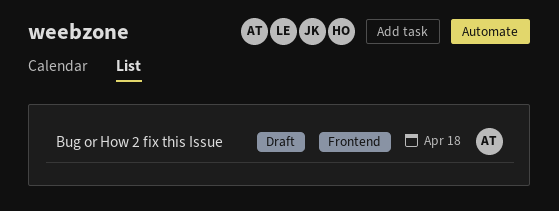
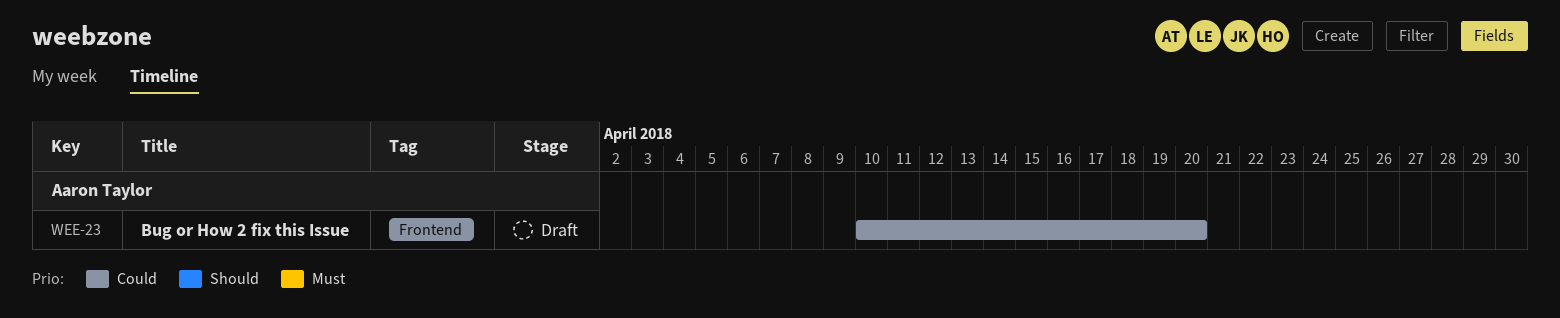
Bug or How 2 fix this Issue, due: Apr 18 -> Apr 20

